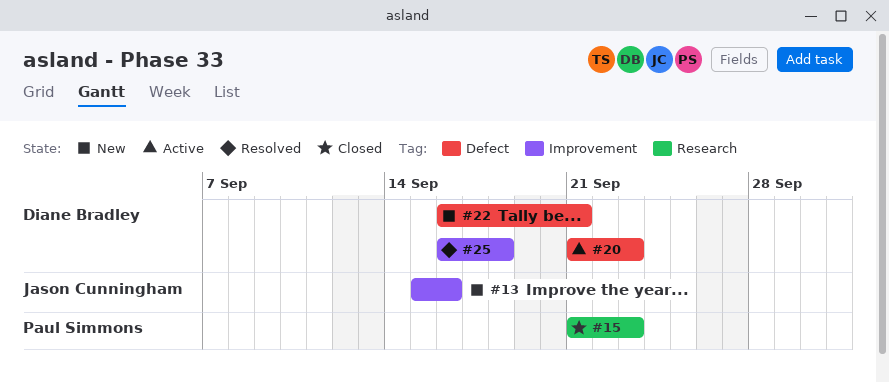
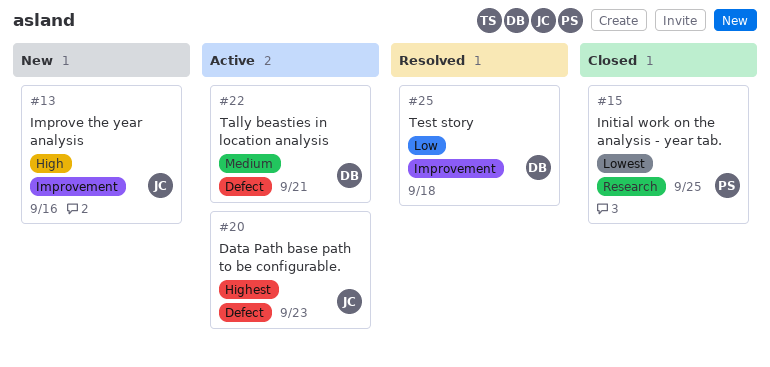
#15, due: Sep 23 -> Sep 25
#20, owner: Diane Bradley -> Jason Cunningham
#22, status: New -> Active

